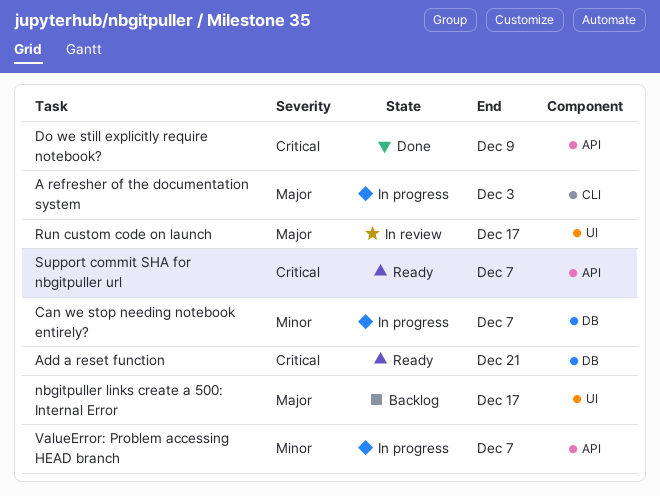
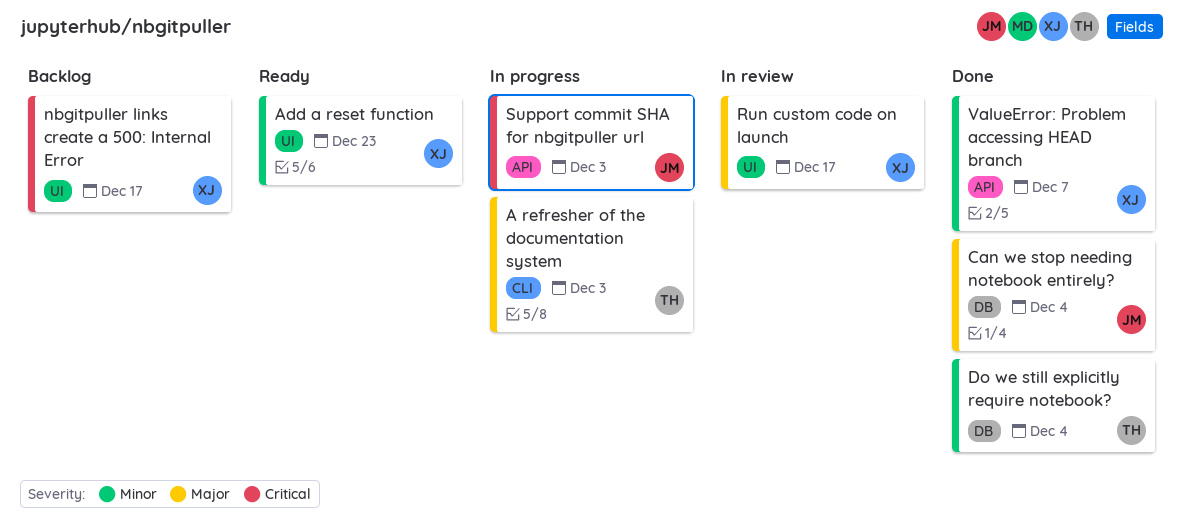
Add a reset function, priority: Critical -> Minor
Add a reset function, label: DB -> UI
Add a reset function, due: Dec 21 -> Dec 23
Can we stop needing notebook entirely?, status: In progress -> Done
Can we stop needing notebook entirely?, priority: Minor -> Major
Can we stop needing notebook entirely?, due: Dec 7 -> Dec 4
Do we still explicitly require notebook?, priority: Critical -> Minor
Do we still explicitly require notebook?, label: API -> DB
Do we still explicitly require notebook?, due: Dec 9 -> Dec 4
nbgitpuller links create a 500: Internal Error, priority: Major -> Critical
Support commit SHA for nbgitpuller url, status: Ready -> In progress
Support commit SHA for nbgitpuller url, due: Dec 7 -> Dec 3
ValueError: Problem accessing HEAD branch, status: In progress -> Done

